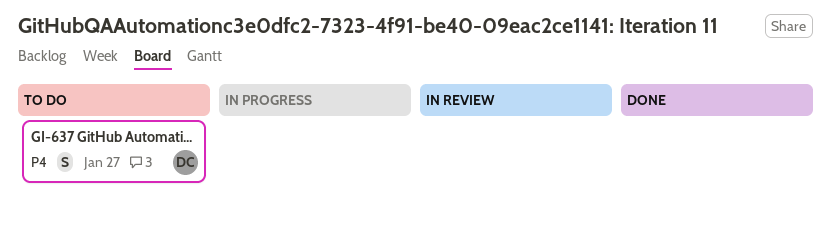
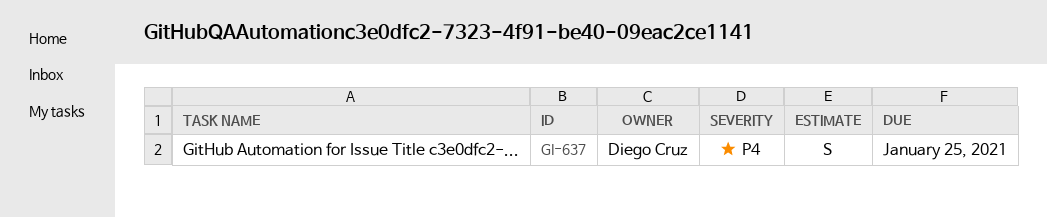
GI-637, due: Jan 27 -> Jan 25

